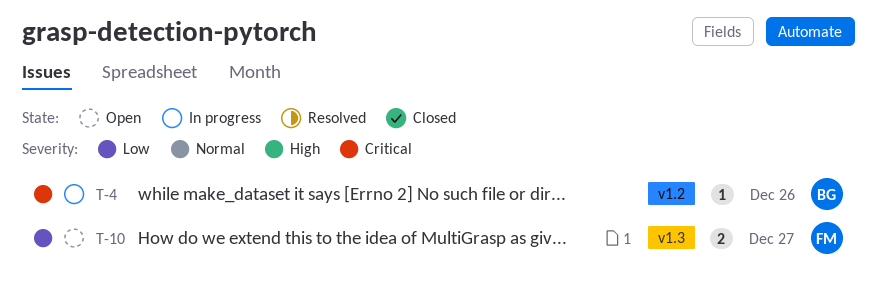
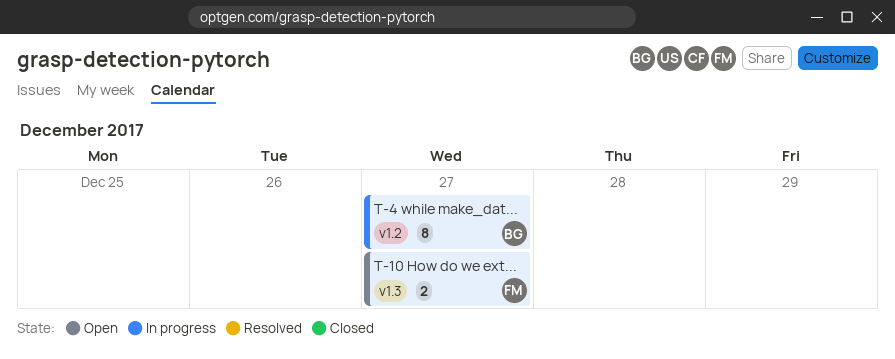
T-4, estimate: 1 -> 8
T-4, due: Dec 26 -> Dec 27

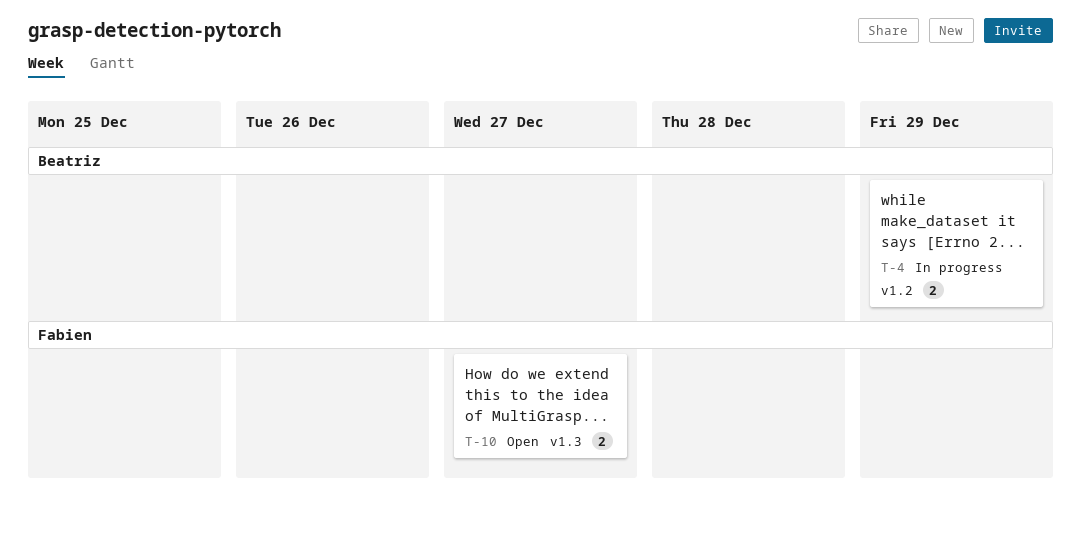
T-4, estimate: 8 -> 2
T-4, due: Dec 27 -> Dec 29

